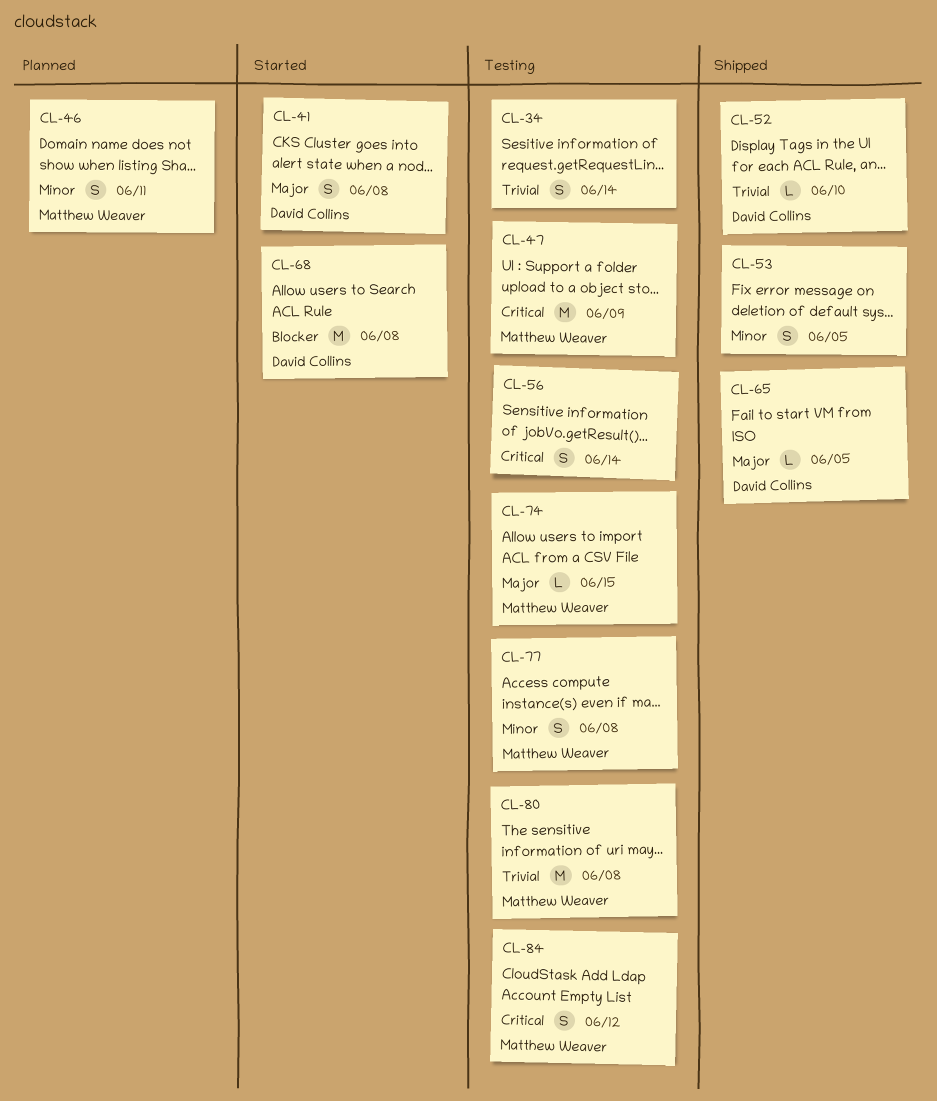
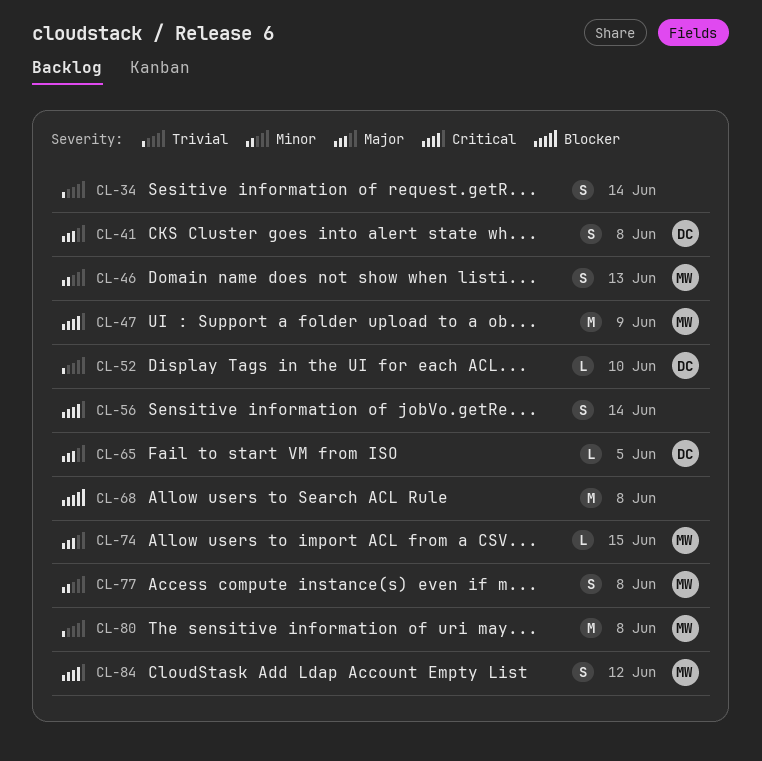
CL-46, due: Jun 11 -> Jun 13
CL-53: present -> none
CL-68, owner: David Collins -> none

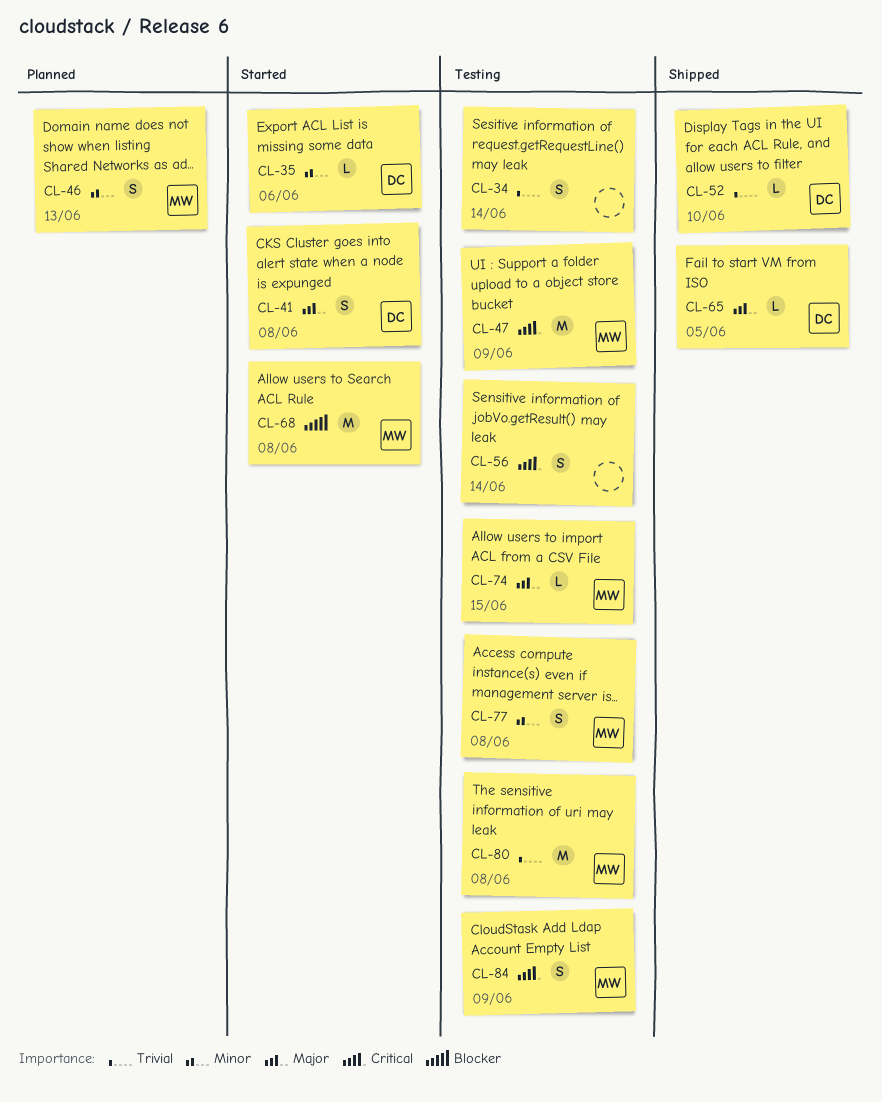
CL-35: none -> present
CL-68, owner: none -> MW
CL-84, due: Jun 12 -> Jun 9

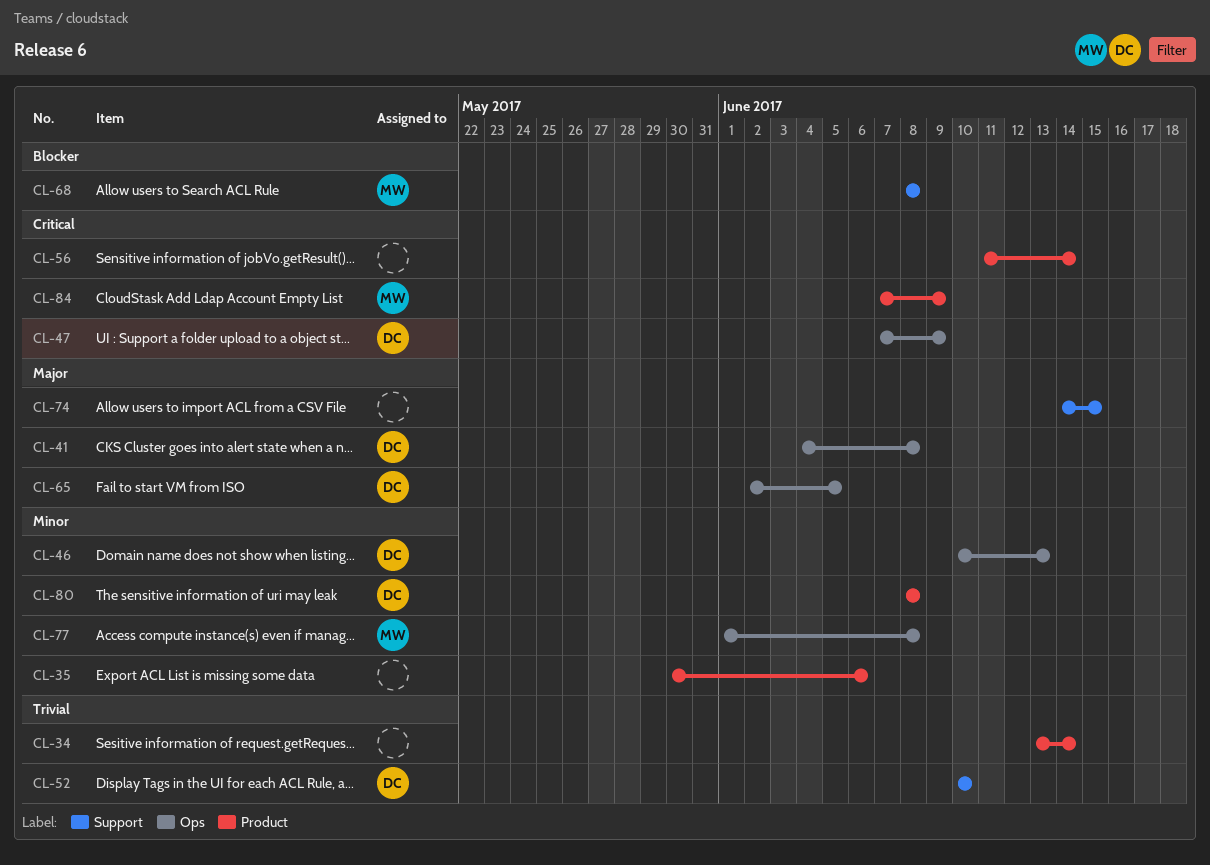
CL-35, owner: DC -> none
CL-46, owner: MW -> DC
CL-47, owner: MW -> DC
CL-74, owner: MW -> none
CL-80, owner: MW -> DC
CL-80, priority: Trivial -> Minor

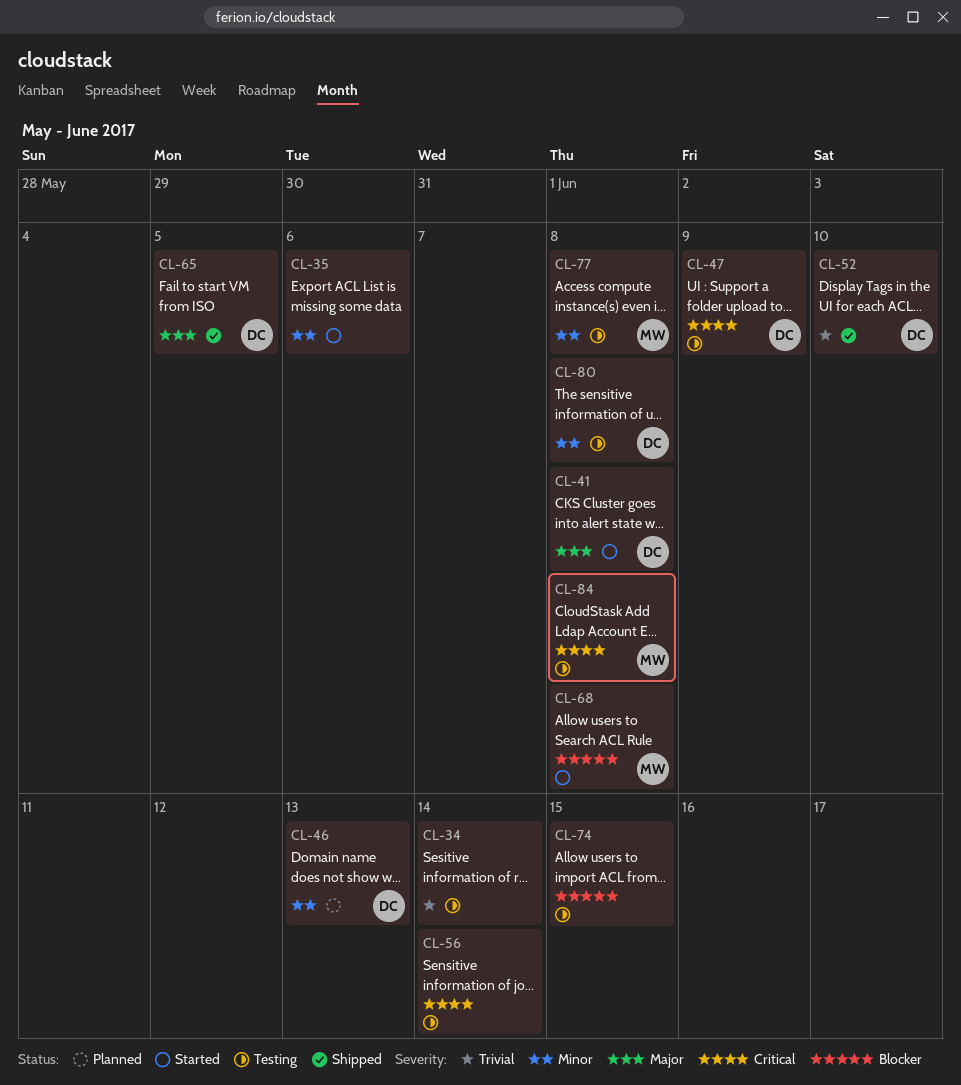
CL-74, priority: Major -> Blocker
CL-84, due: Jun 9 -> Jun 8

